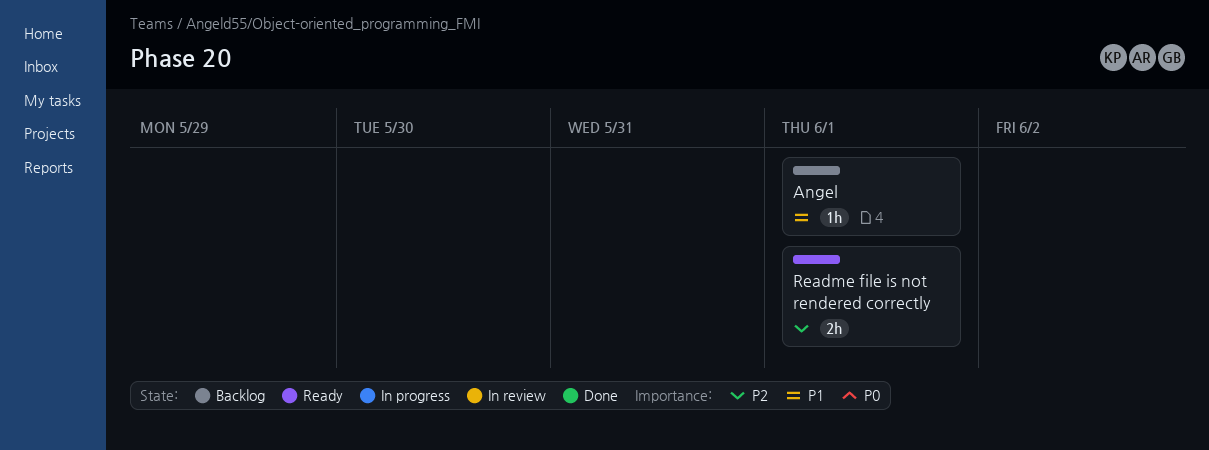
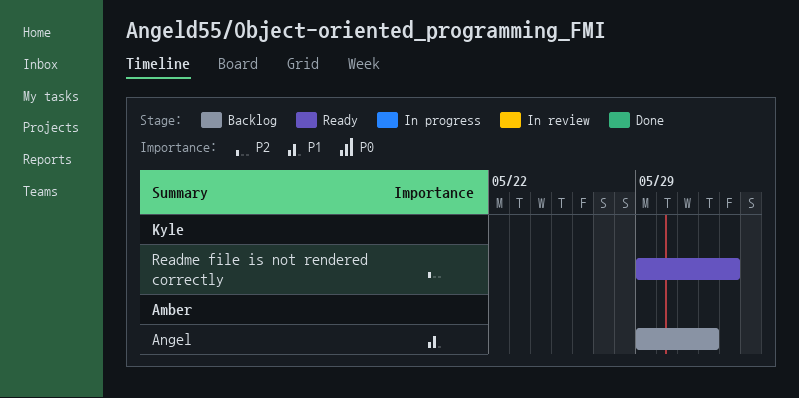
Readme file is not rendered correctly, due: Jun 1 -> Jun 2

